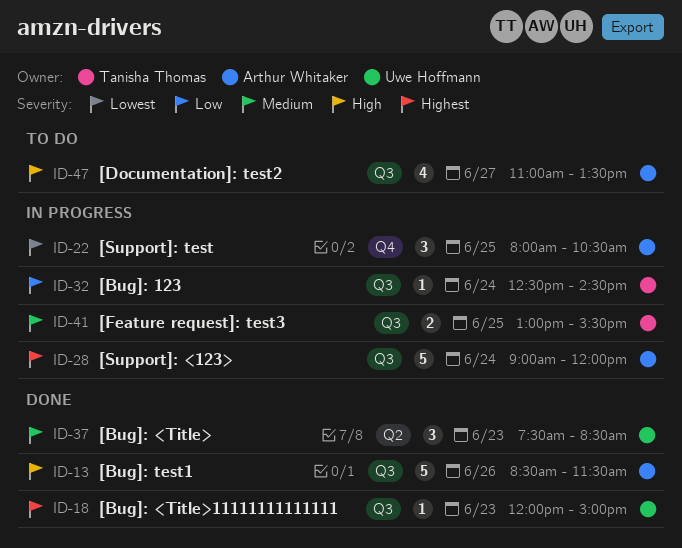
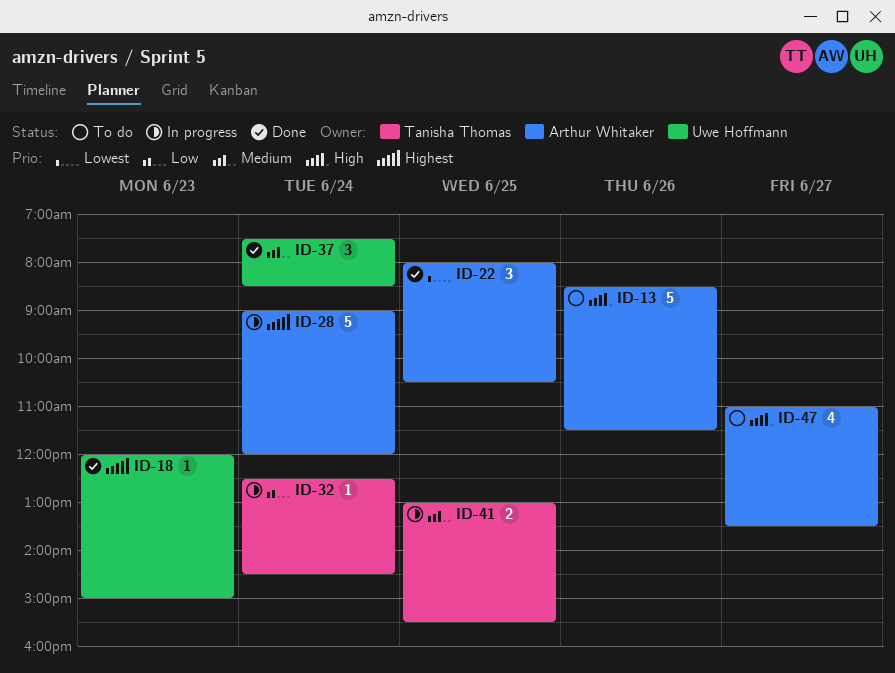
ID-13, status: Done -> To do
ID-22, status: In progress -> Done
ID-37, day: Jun 23 -> Jun 24

